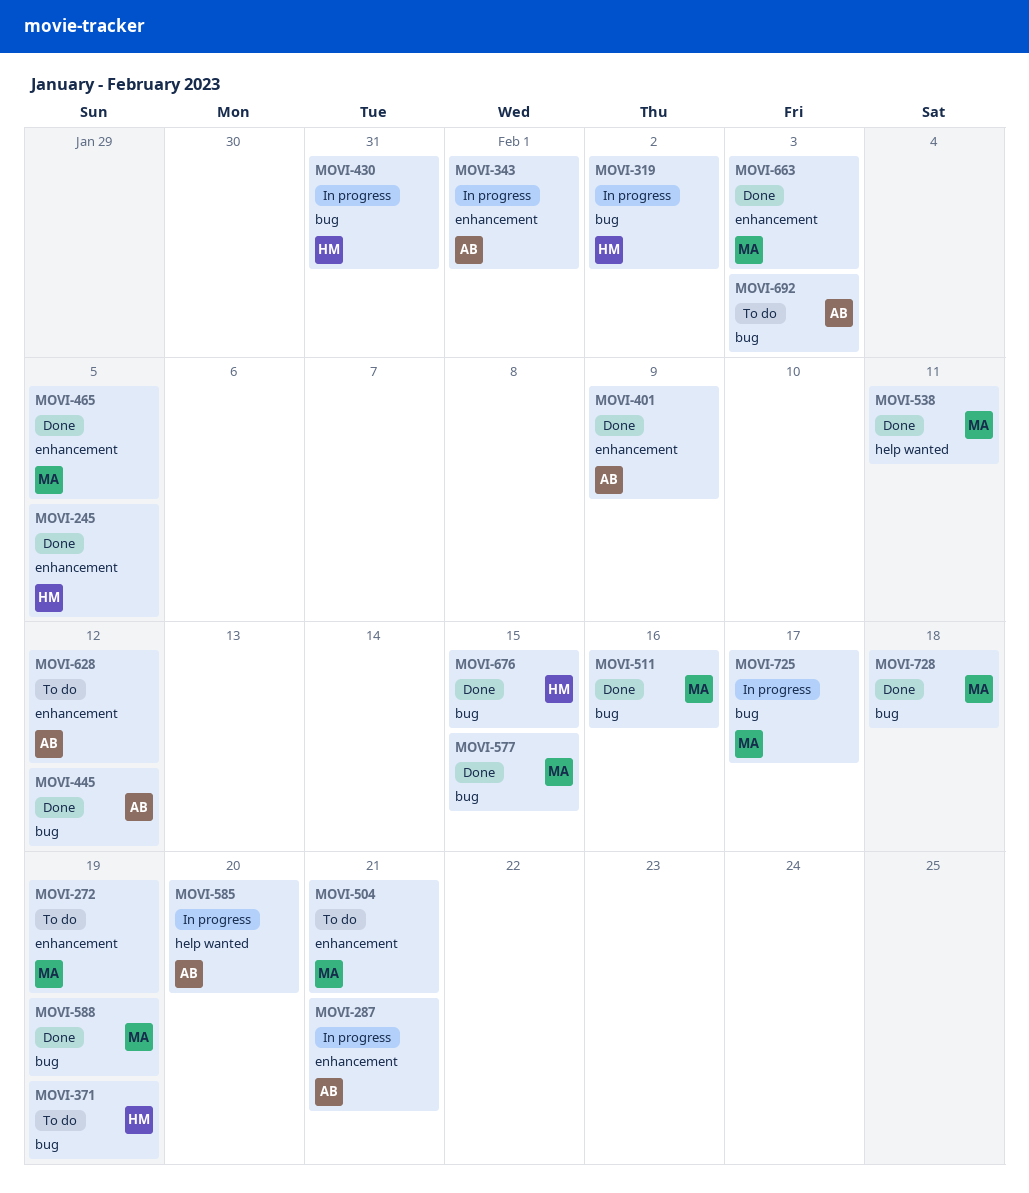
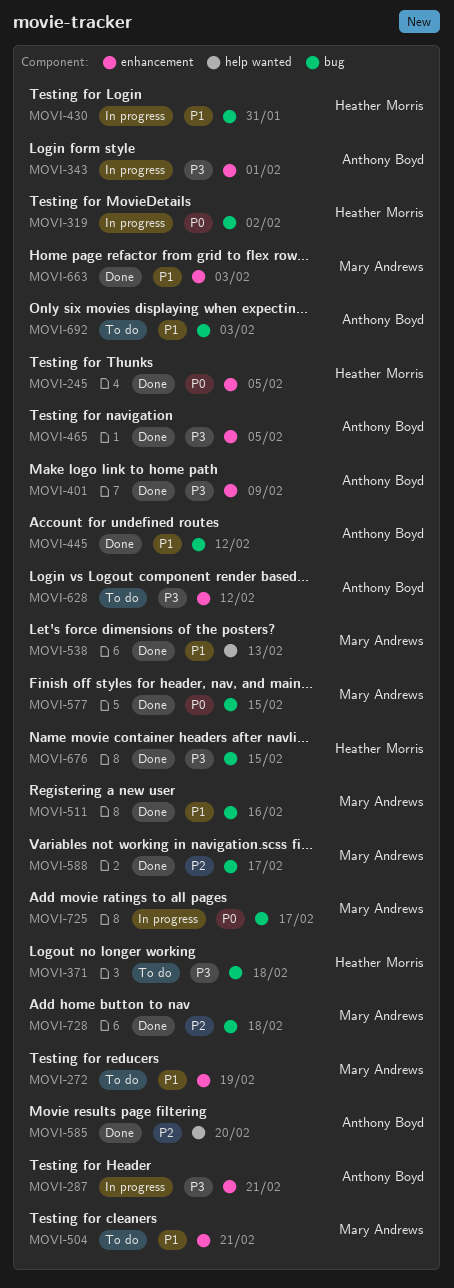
MOVI-371, due: Feb 19 -> Feb 18
MOVI-465, owner: Mary Andrews -> Anthony Boyd
MOVI-538, due: Feb 11 -> Feb 13
MOVI-585, status: In progress -> Done
MOVI-588, due: Feb 19 -> Feb 17

